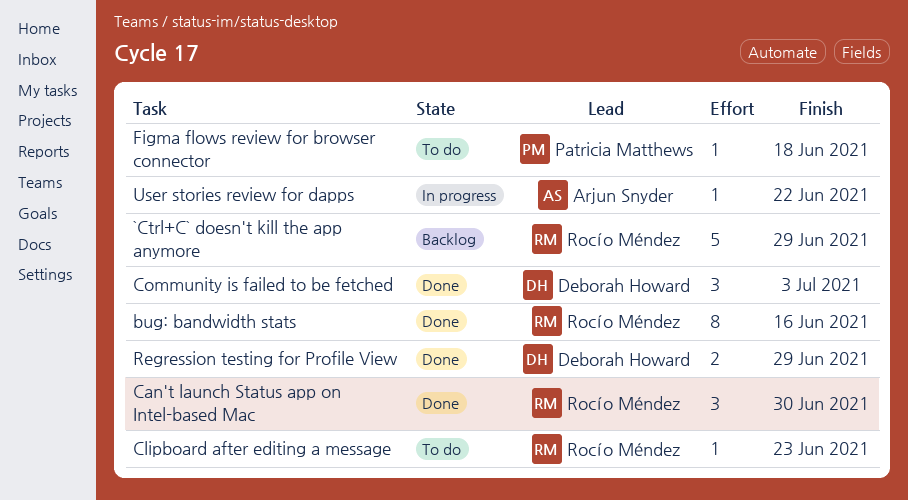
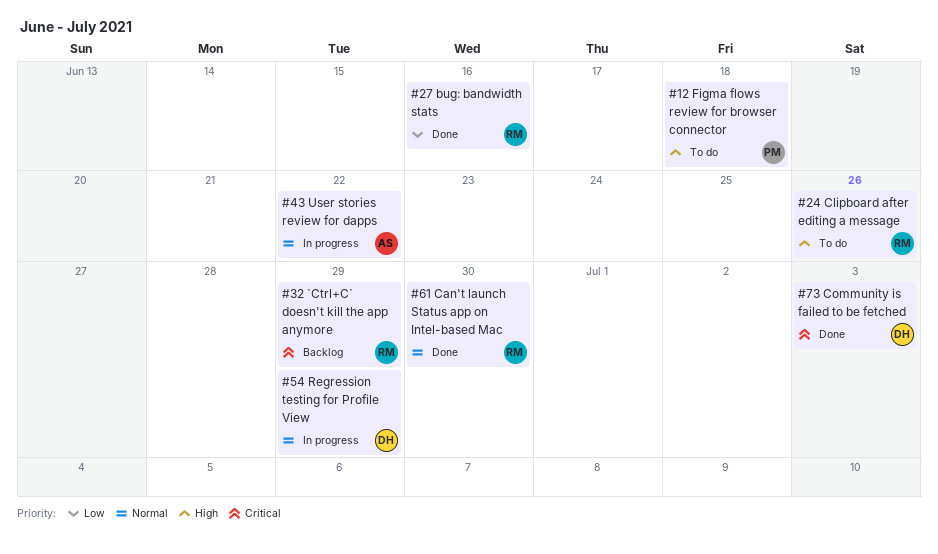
Clipboard after editing a message, due: Jun 23 -> Jun 26
Regression testing for Profile View, status: Done -> In progress

